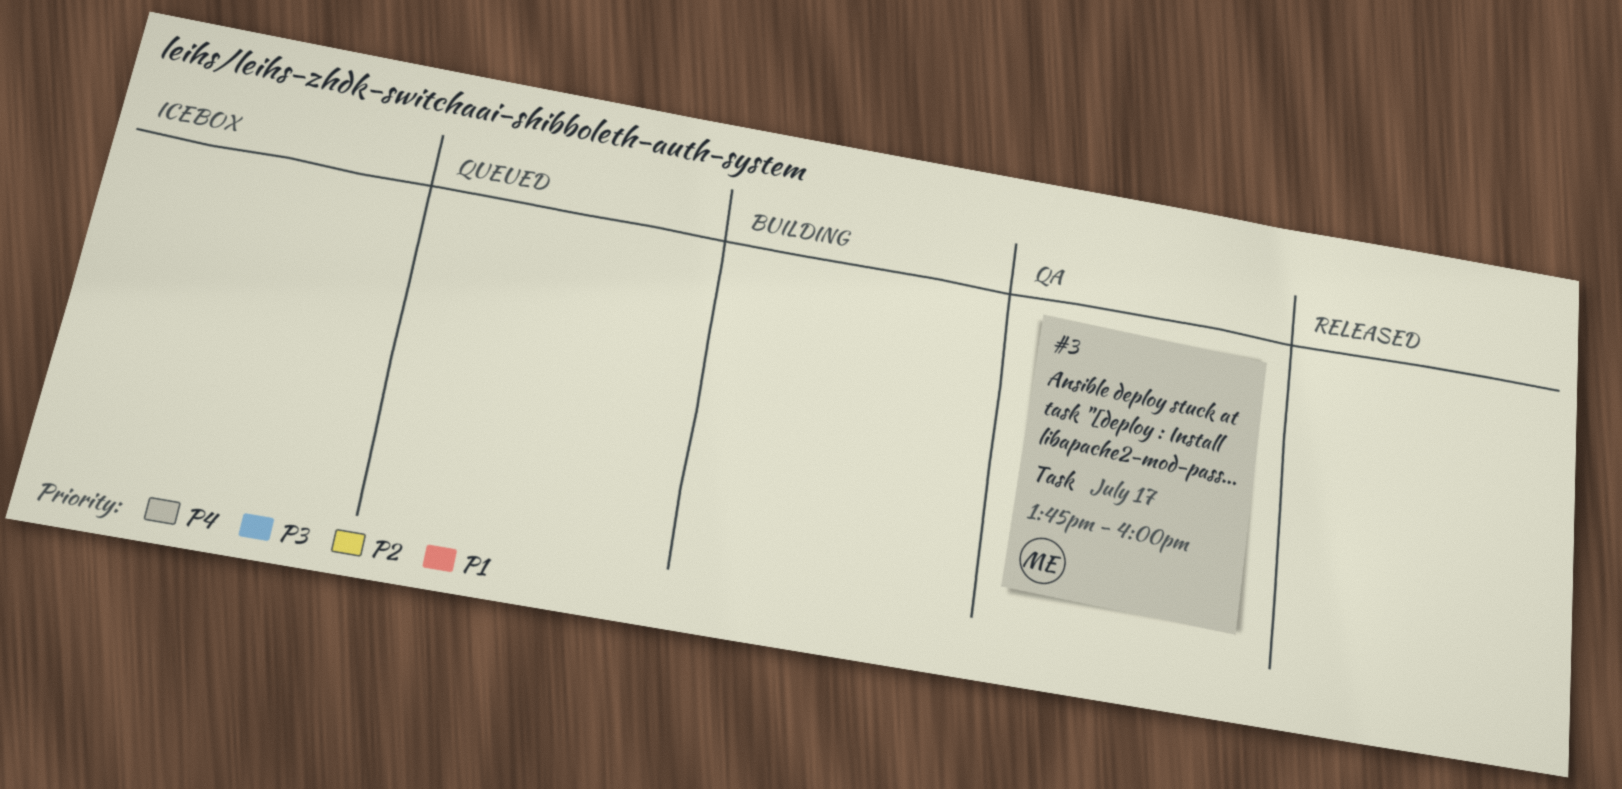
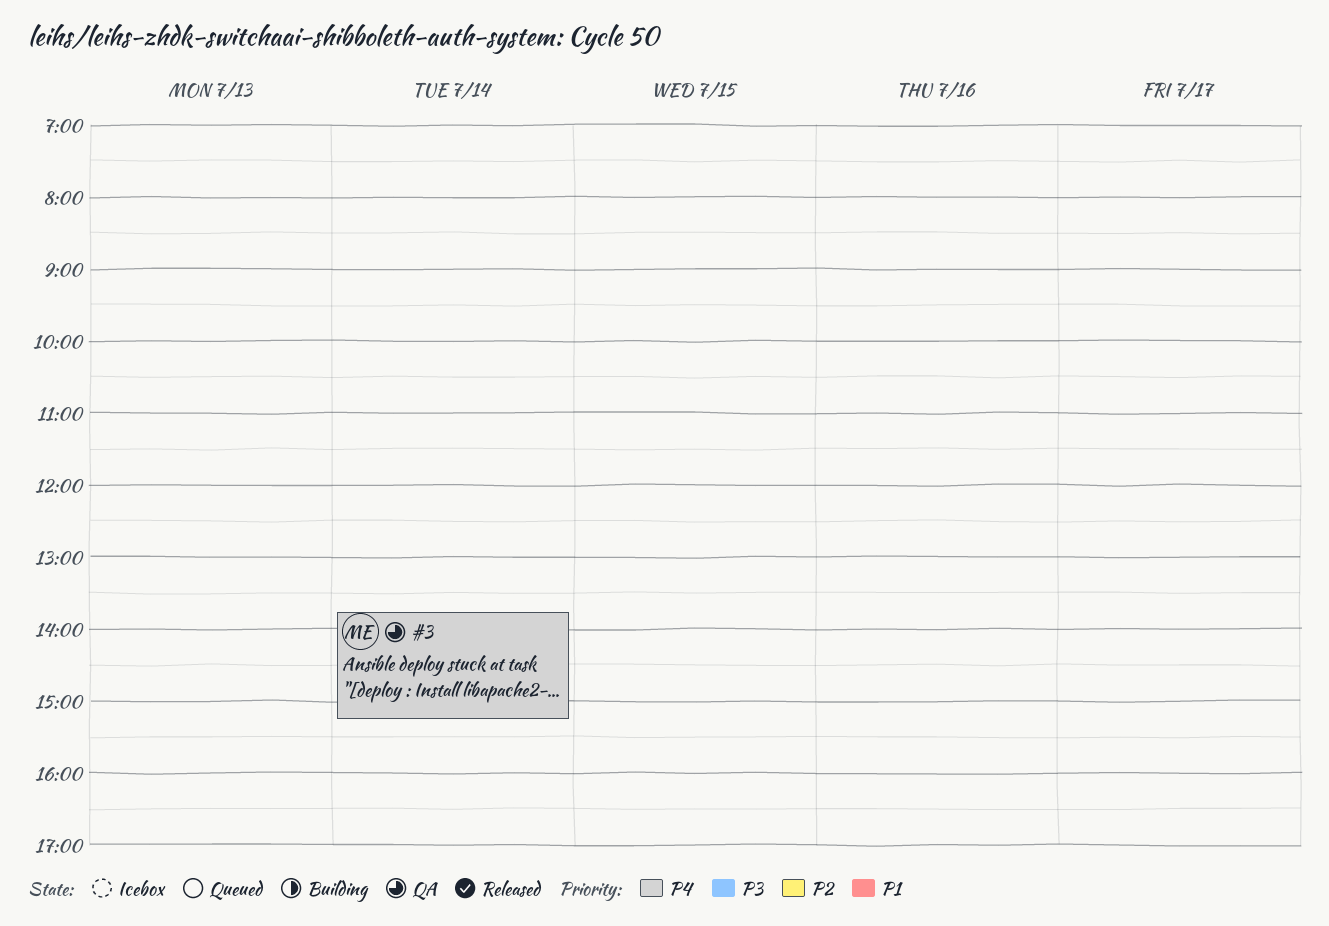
#3, day: Jul 17 -> Jul 14
#3, ends: 16:00 -> 15:15

